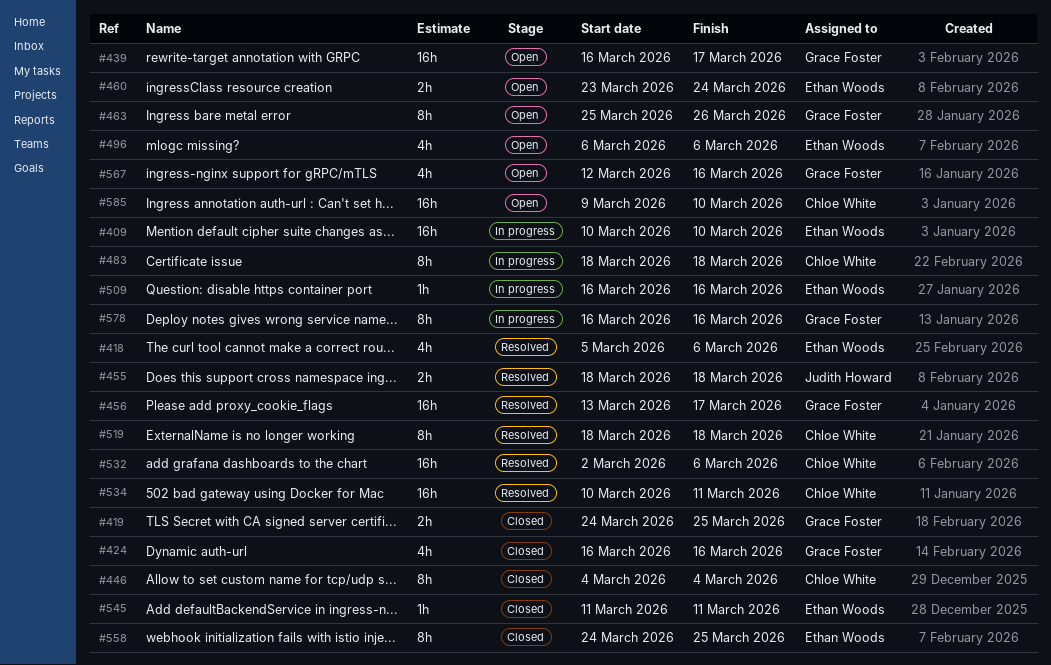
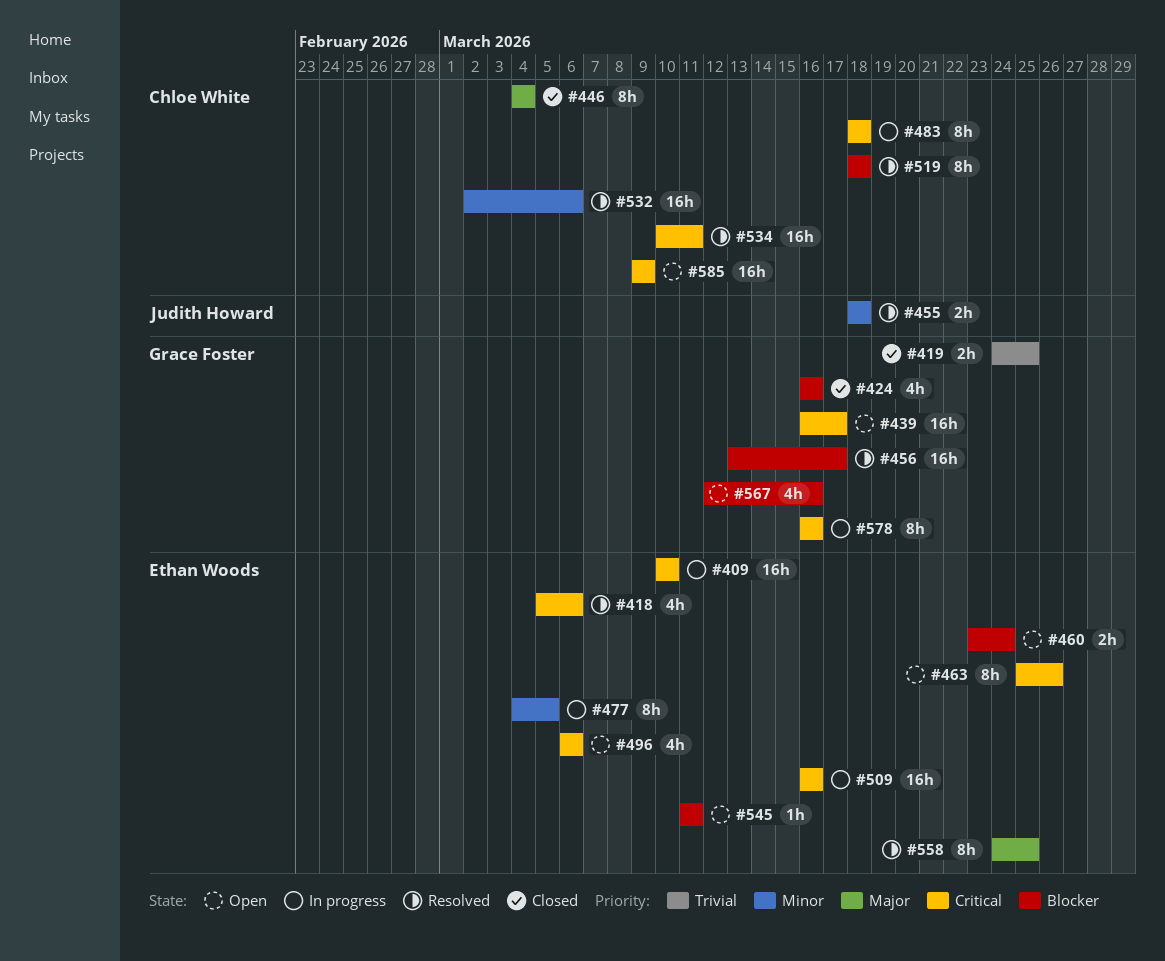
#463, owner: Grace Foster -> Ethan Woods
#477: none -> present
#509, estimate: 1h -> 16h
#545, status: Closed -> Open
#558, status: Closed -> Resolved
#585, due: Mar 10 -> Mar 9

